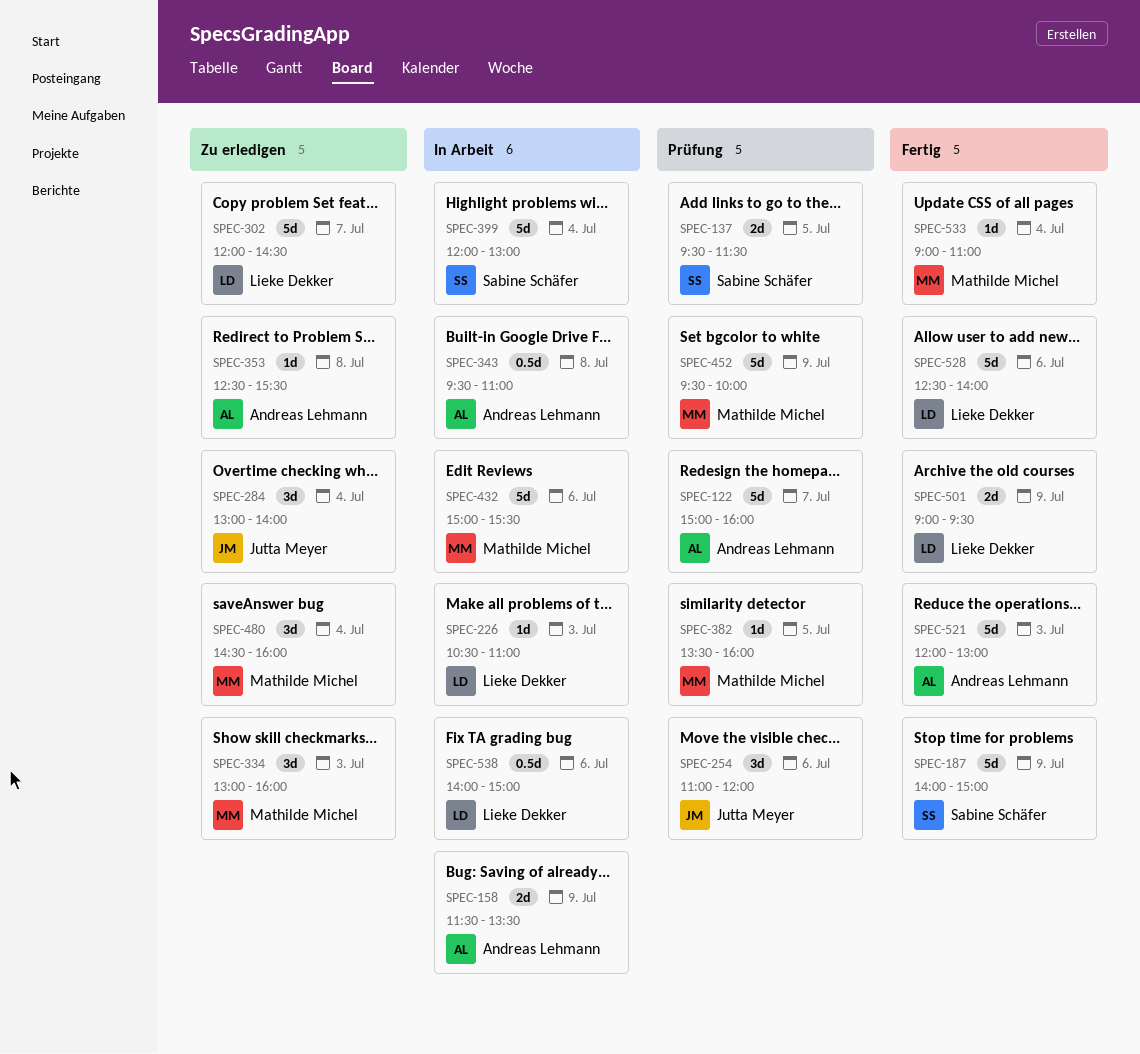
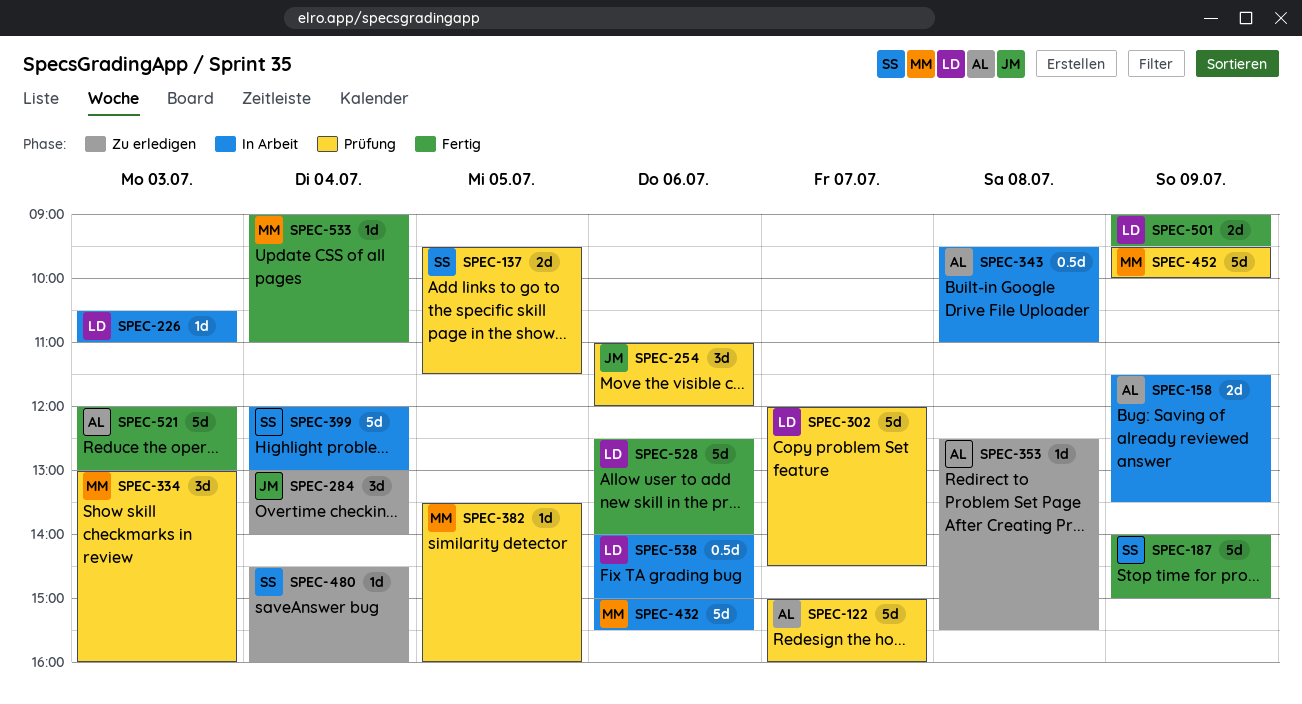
SPEC-302, status: Zu erledigen -> Prüfung
SPEC-334, status: Zu erledigen -> Prüfung
SPEC-480, owner: Mathilde Michel -> Sabine Schäfer
SPEC-480, estimate: 3d -> 1d

